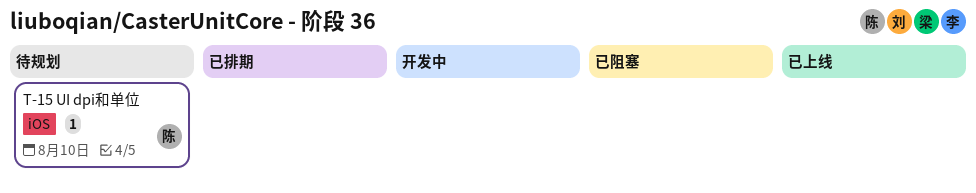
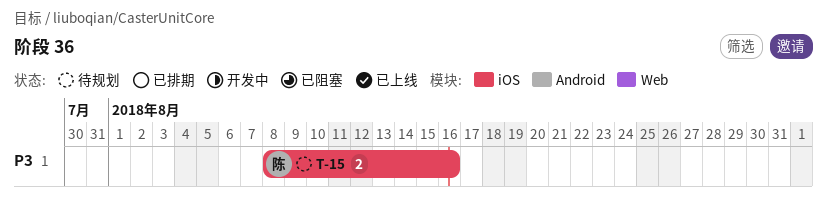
T-15, estimate: 1 -> 2
T-15, due: Aug 10 -> Aug 16

